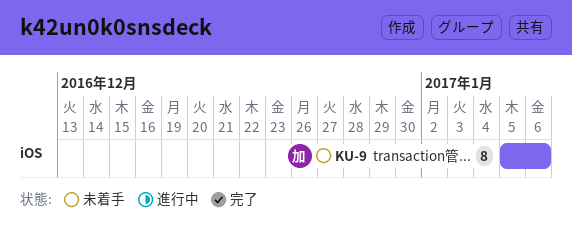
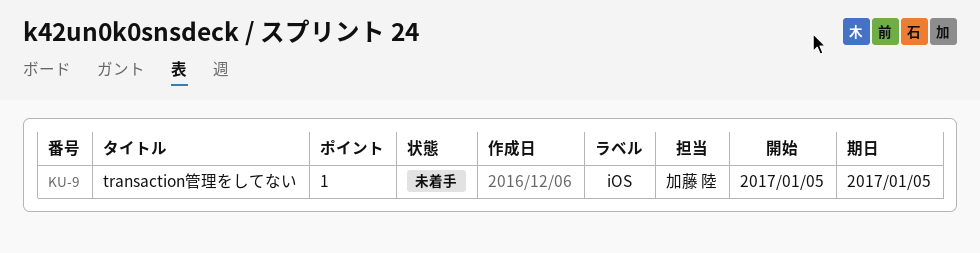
KU-9, estimate: 8 -> 1
KU-9, due: Jan 6 -> Jan 5

